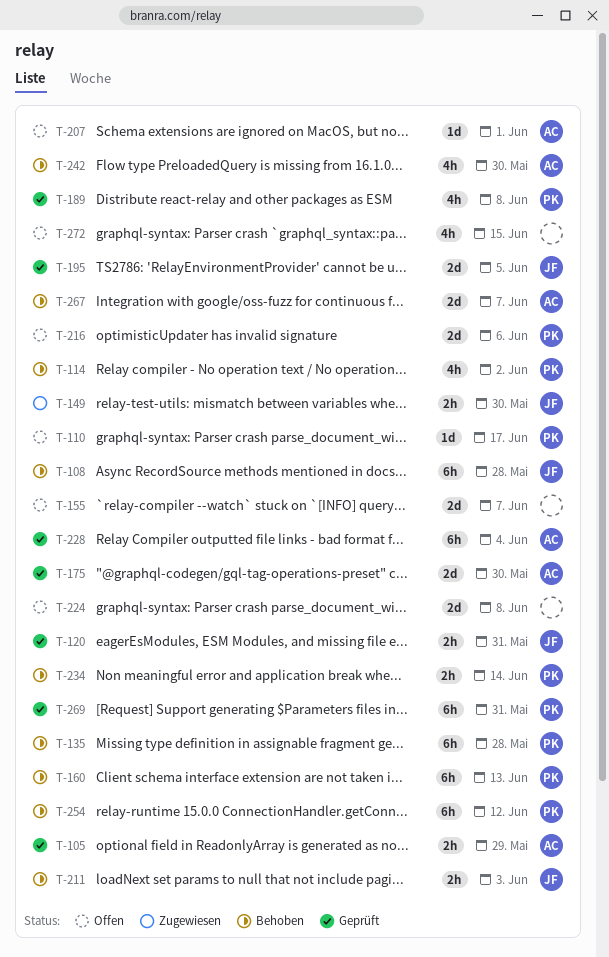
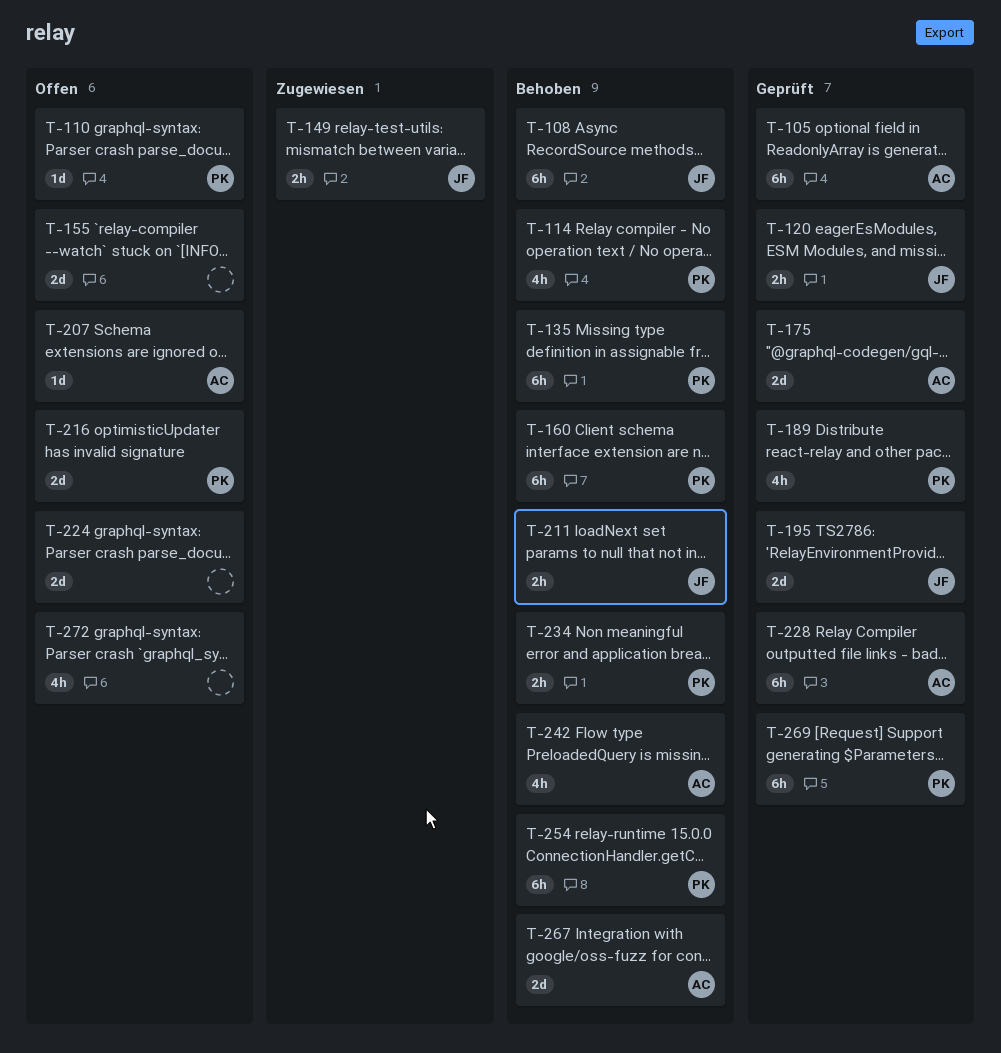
T-105, estimate: 2h -> 6h

